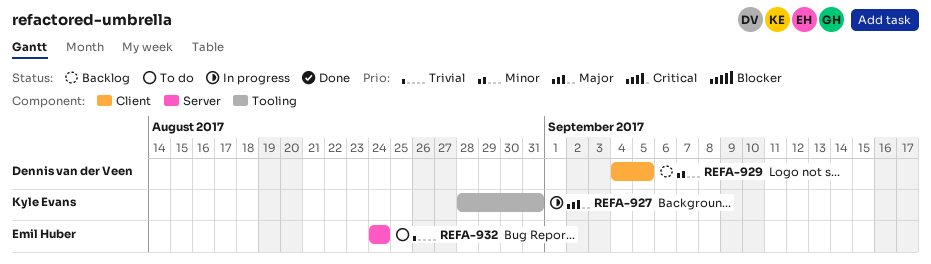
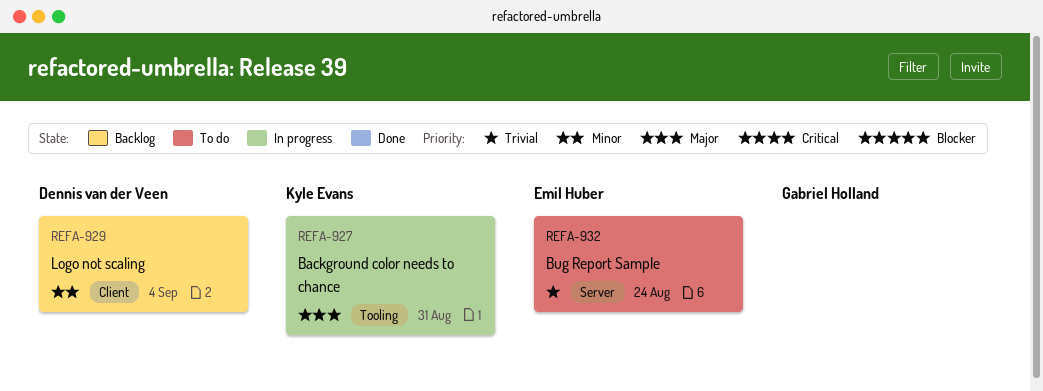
REFA-929, due: Sep 5 -> Sep 4

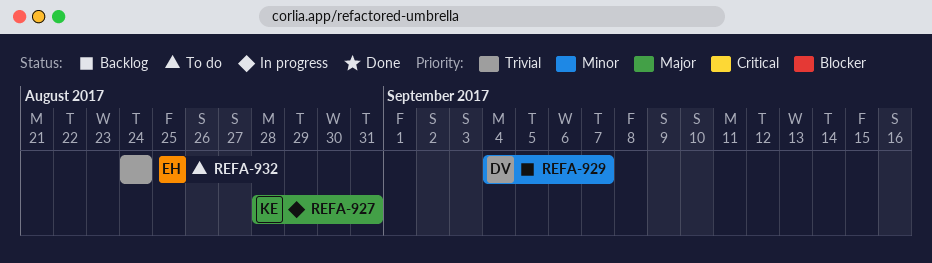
REFA-929, due: Sep 4 -> Sep 7

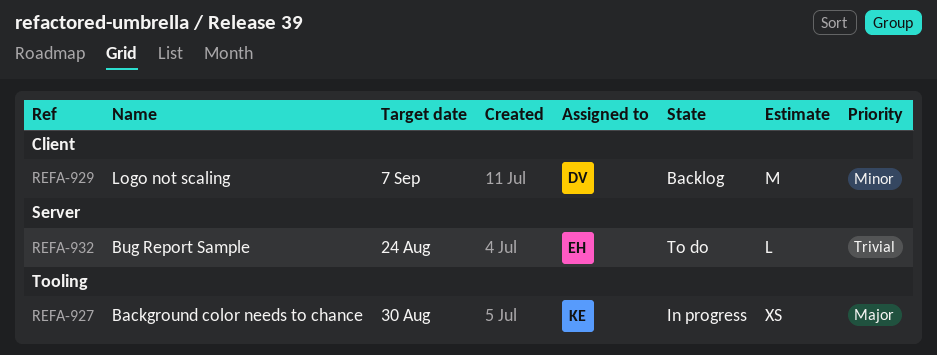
REFA-927, due: Aug 31 -> Aug 30

